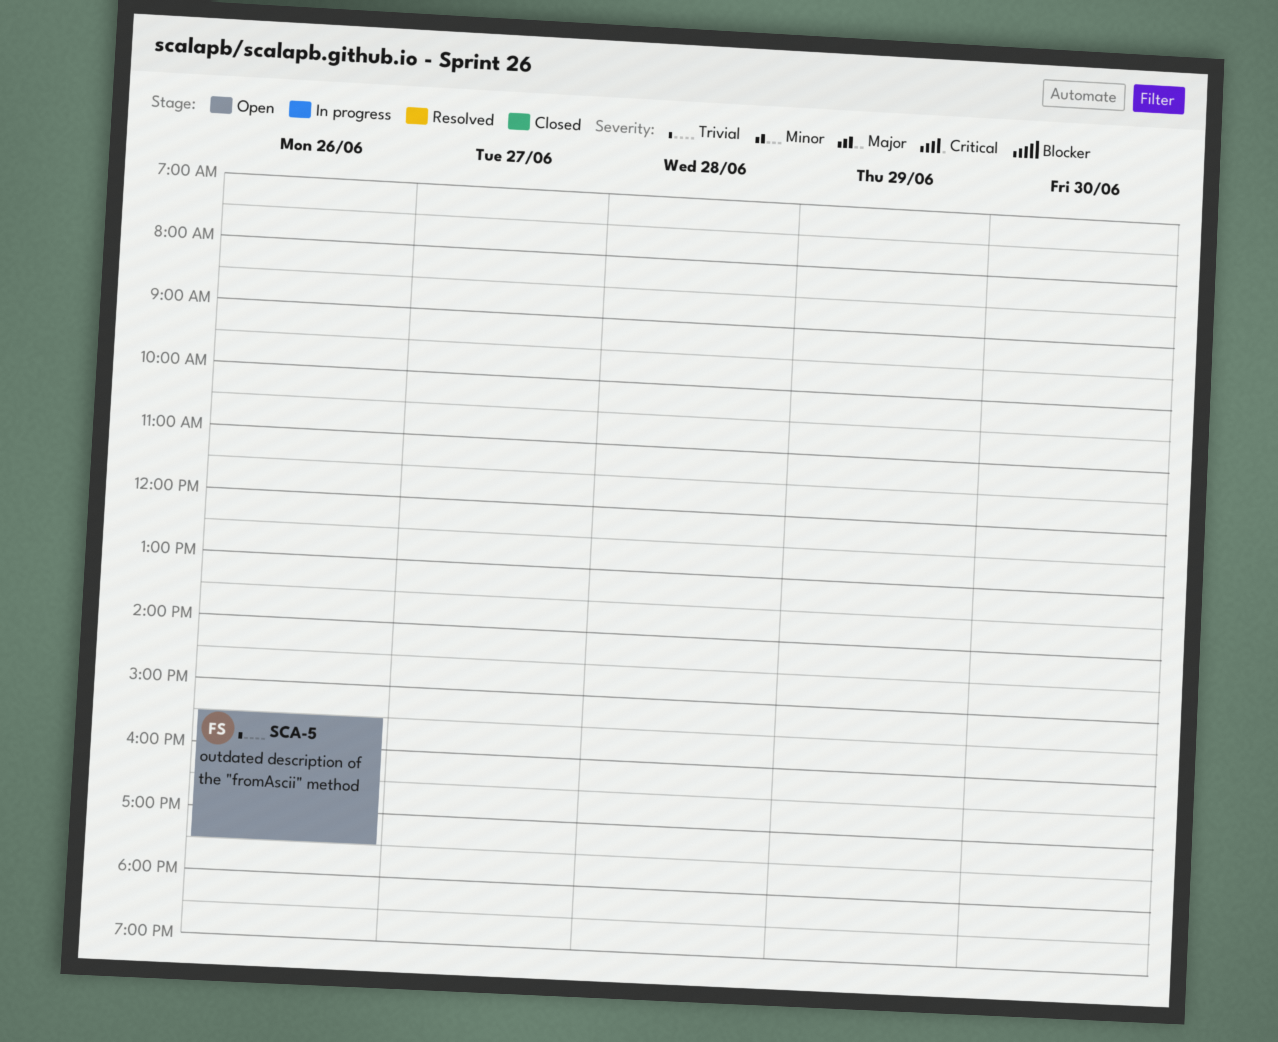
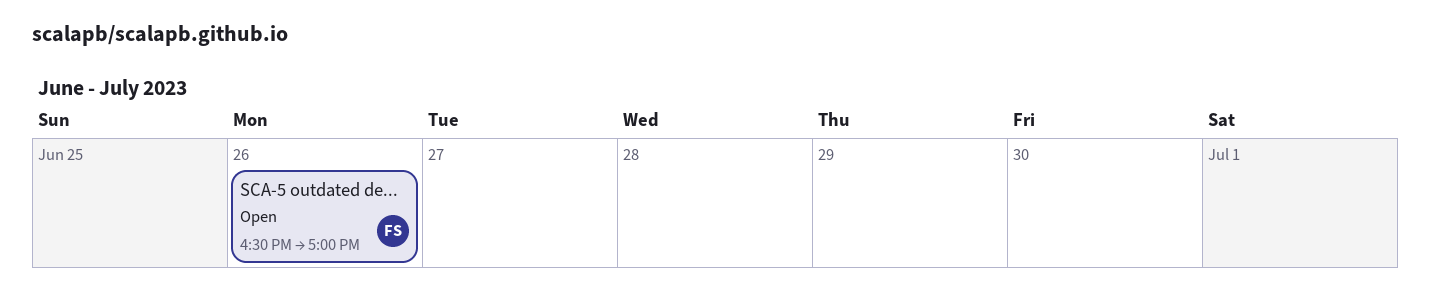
SCA-5, begins: 15:30 -> 16:30
SCA-5, ends: 17:30 -> 17:00

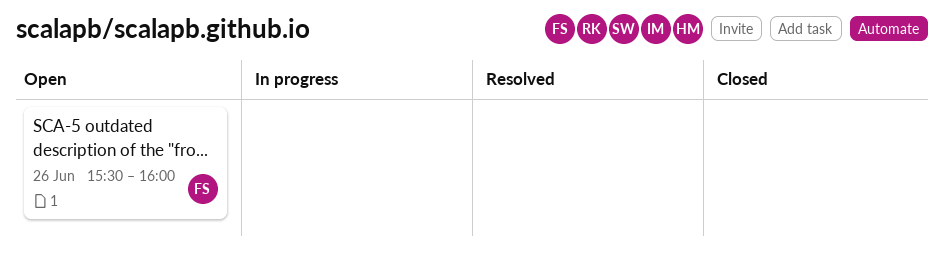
SCA-5, begins: 16:30 -> 15:30
SCA-5, ends: 17:00 -> 16:00

